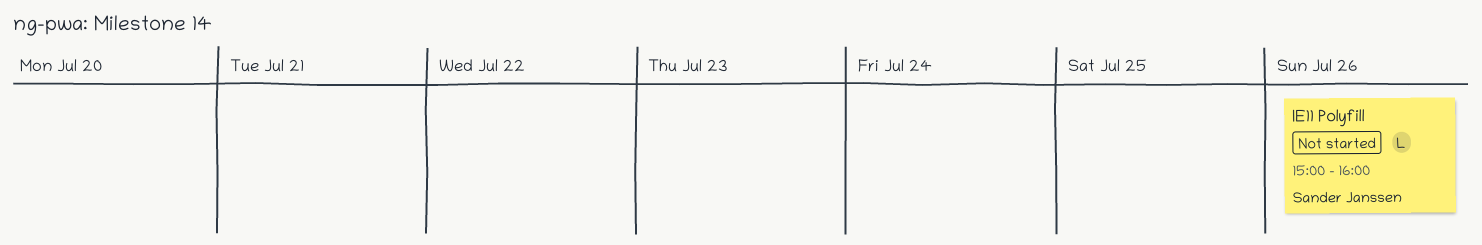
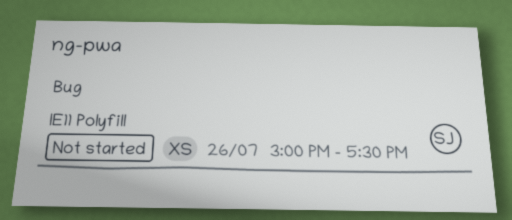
IE11 Polyfill, estimate: L -> XS
IE11 Polyfill, ends: 16:00 -> 17:30

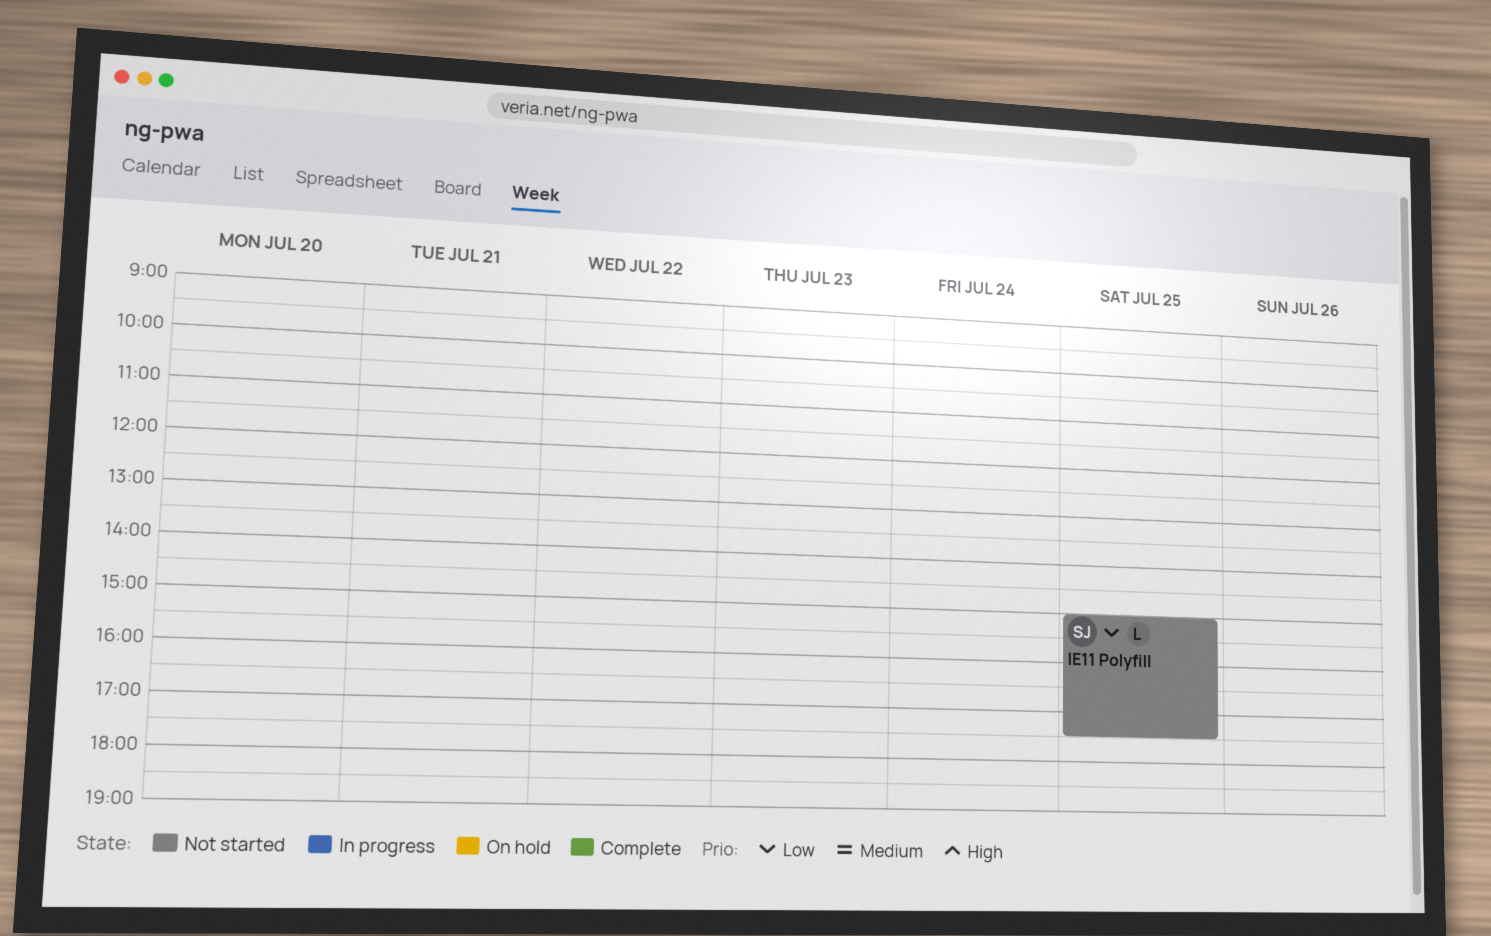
IE11 Polyfill, estimate: XS -> L
IE11 Polyfill, day: Jul 26 -> Jul 25

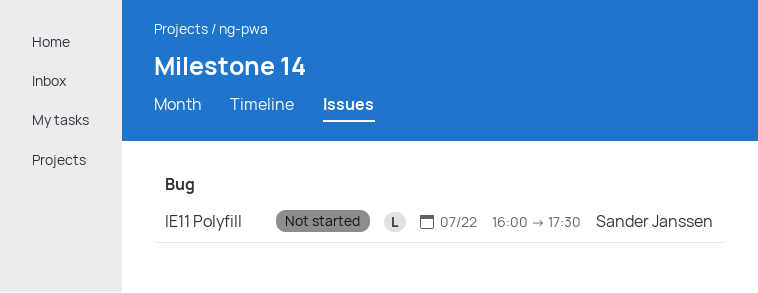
IE11 Polyfill, day: Jul 25 -> Jul 22
IE11 Polyfill, begins: 15:00 -> 16:00

